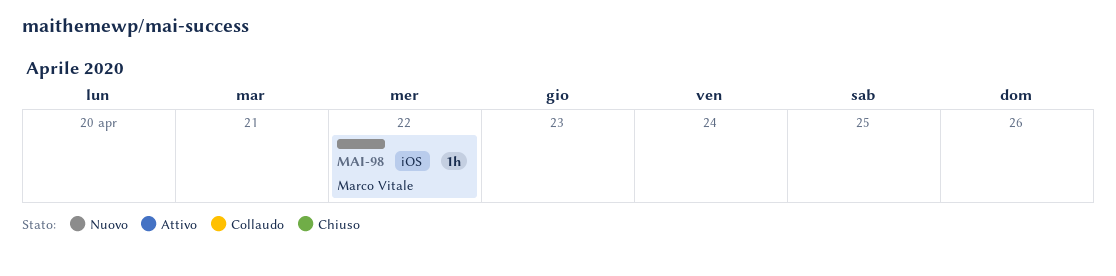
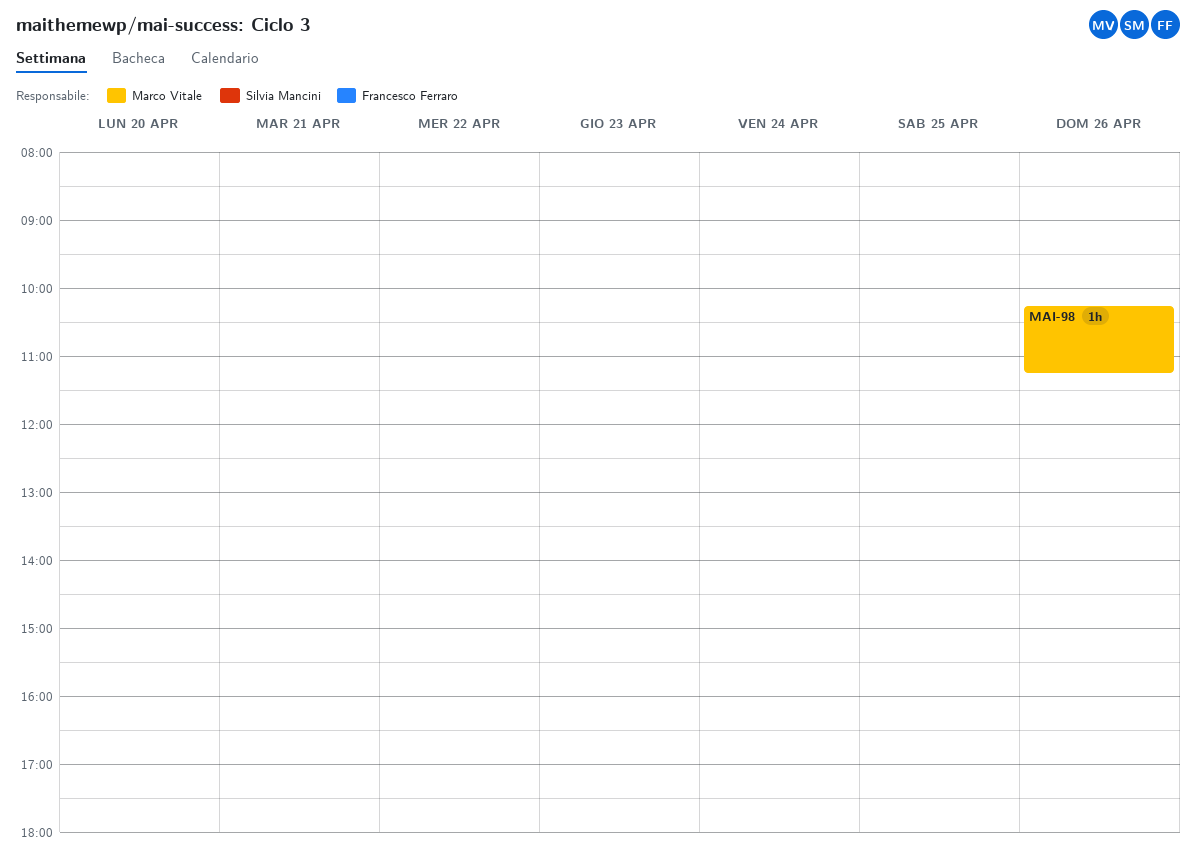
MAI-98, day: Apr 22 -> Apr 26

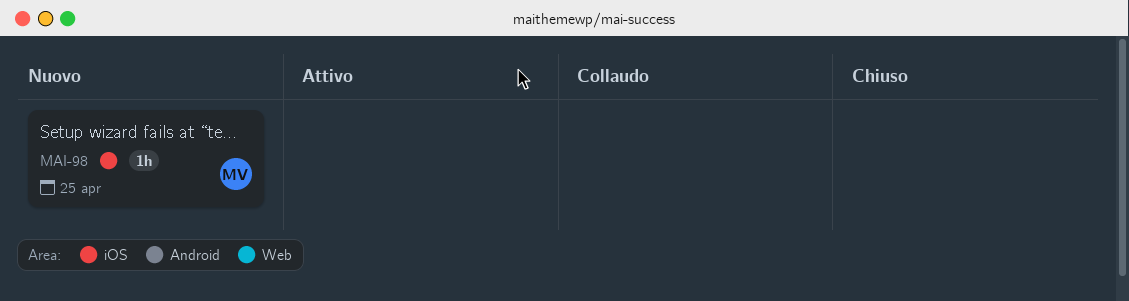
MAI-98, day: Apr 26 -> Apr 25

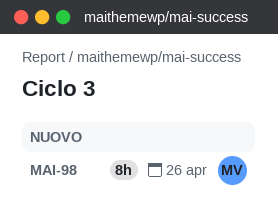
MAI-98, estimate: 1h -> 8h
MAI-98, day: Apr 25 -> Apr 26

